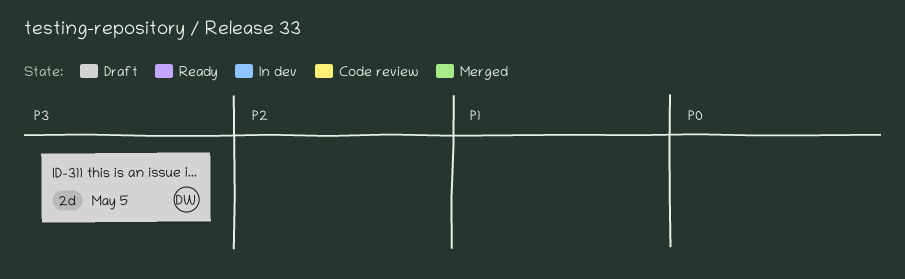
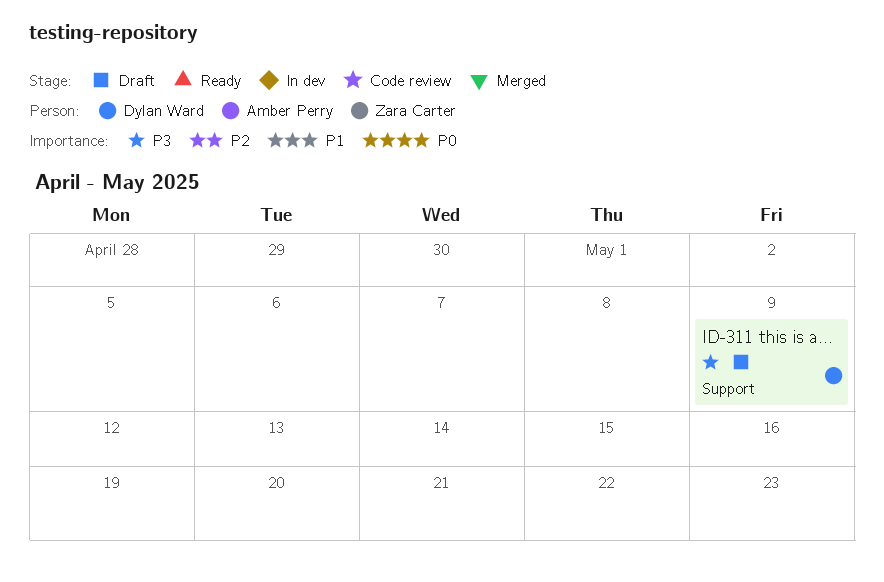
ID-311, due: May 5 -> May 9

